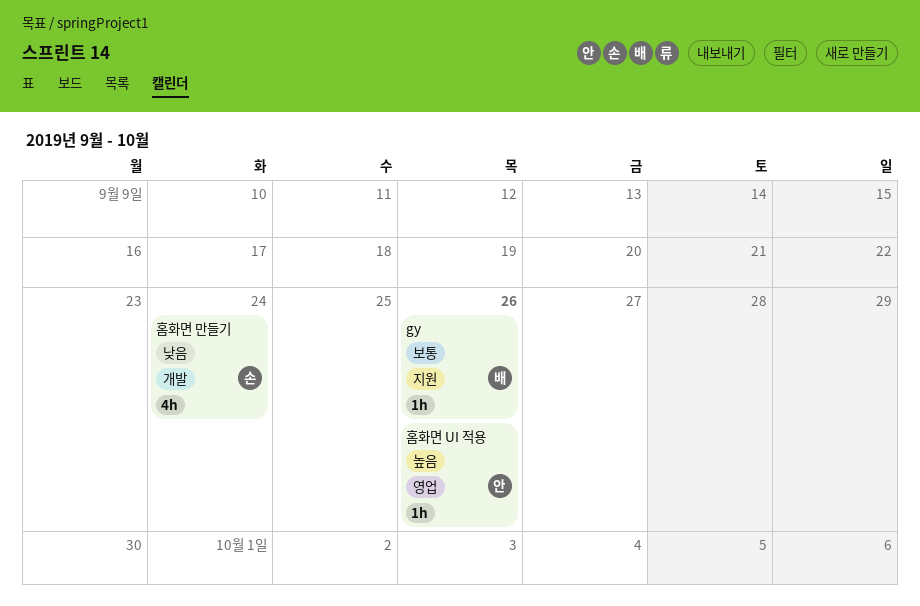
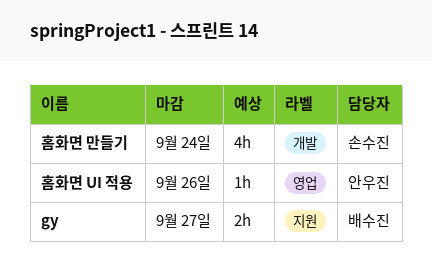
gy, estimate: 1h -> 2h
gy, due: Sep 26 -> Sep 27

